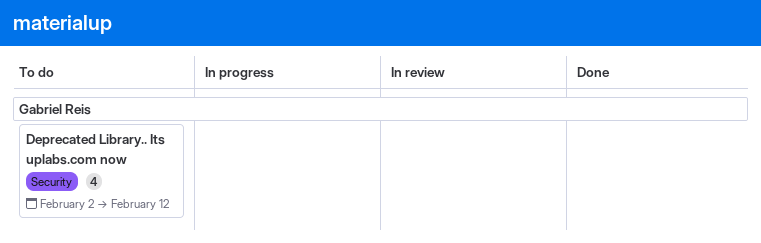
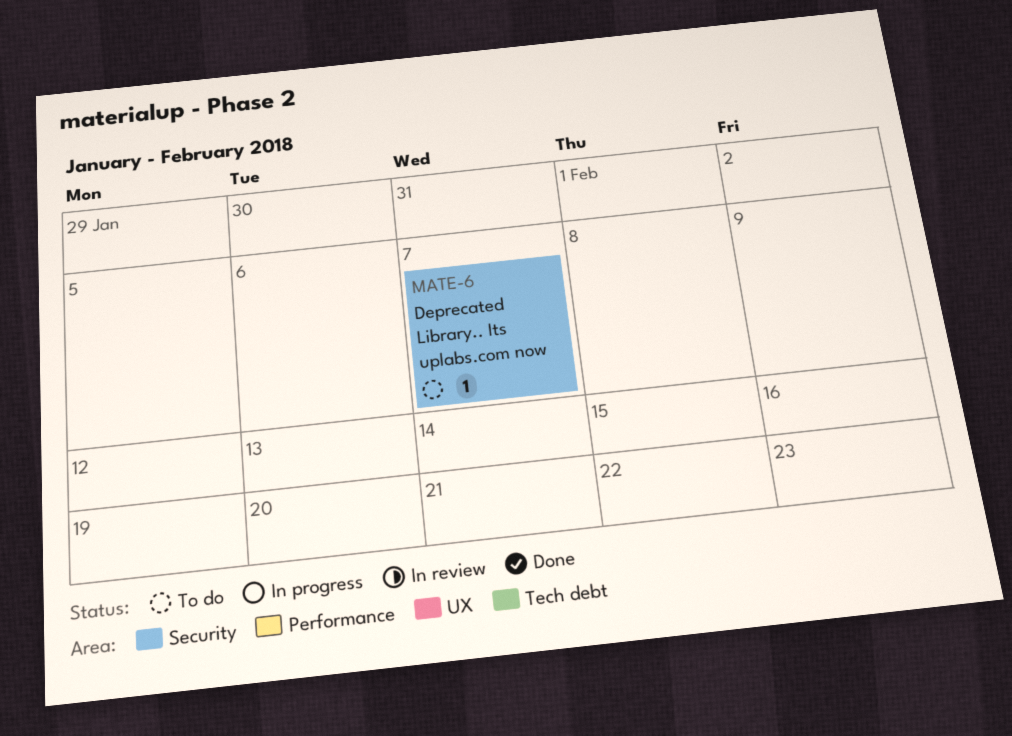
Deprecated Library.. Its uplabs.com now, estimate: 4 -> 1
Deprecated Library.. Its uplabs.com now, due: Feb 12 -> Feb 7

